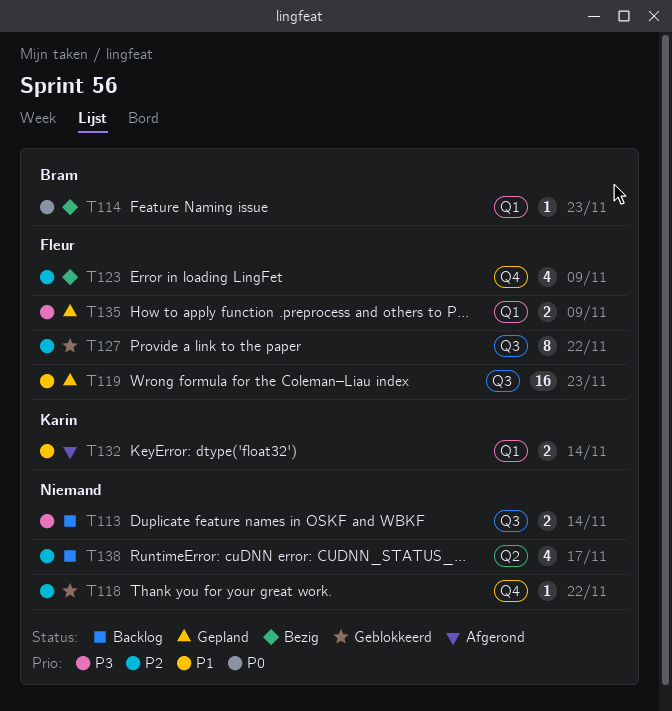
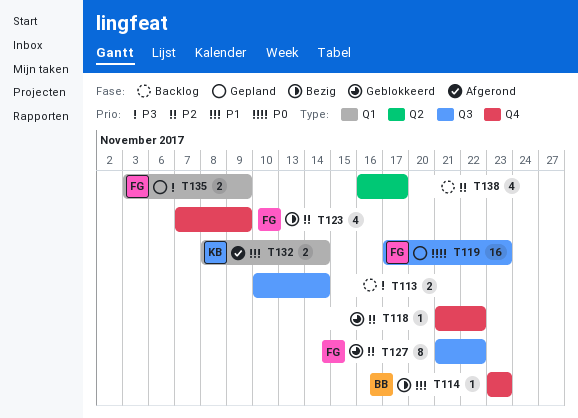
T114, priority: P0 -> P1
T114, label: Q1 -> Q4
T119, priority: P1 -> P0

